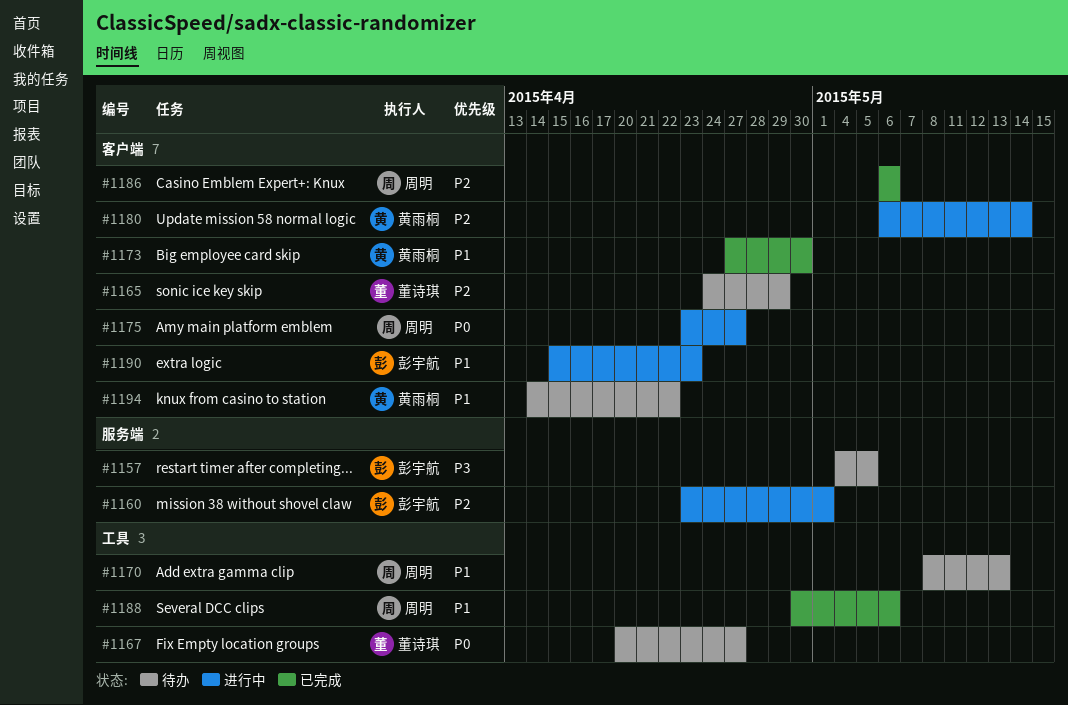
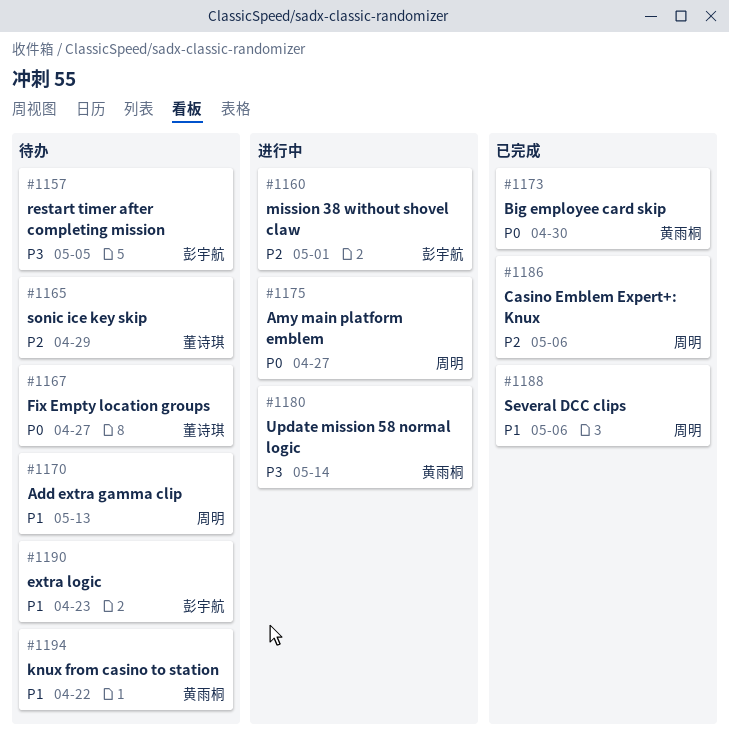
#1173, priority: P1 -> P0
#1180, priority: P2 -> P3
#1190, status: 进行中 -> 待办

